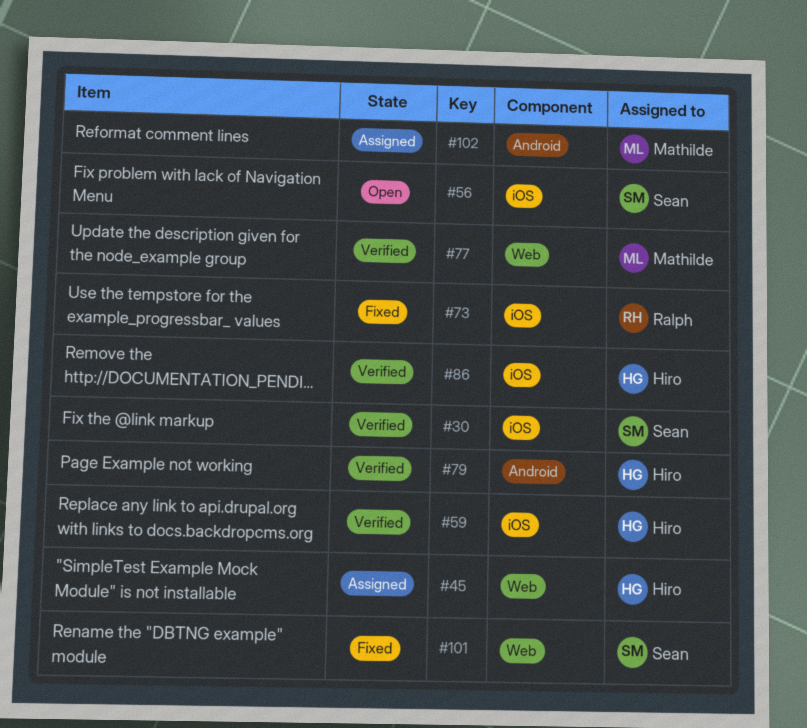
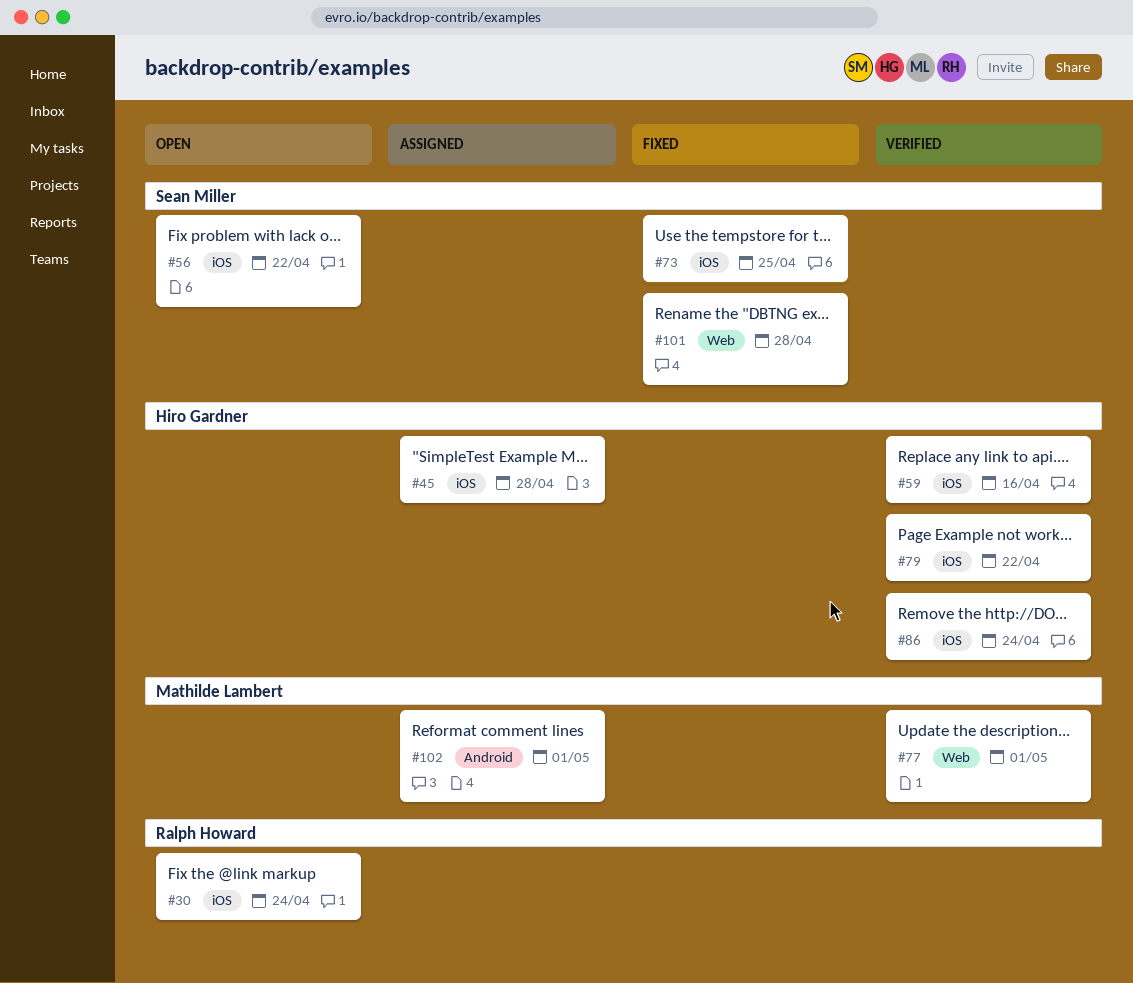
#30, status: Verified -> Open
#30, owner: Sean Miller -> Ralph Howard
#45, label: Web -> iOS
#73, owner: Ralph Howard -> Sean Miller
#79, label: Android -> iOS

